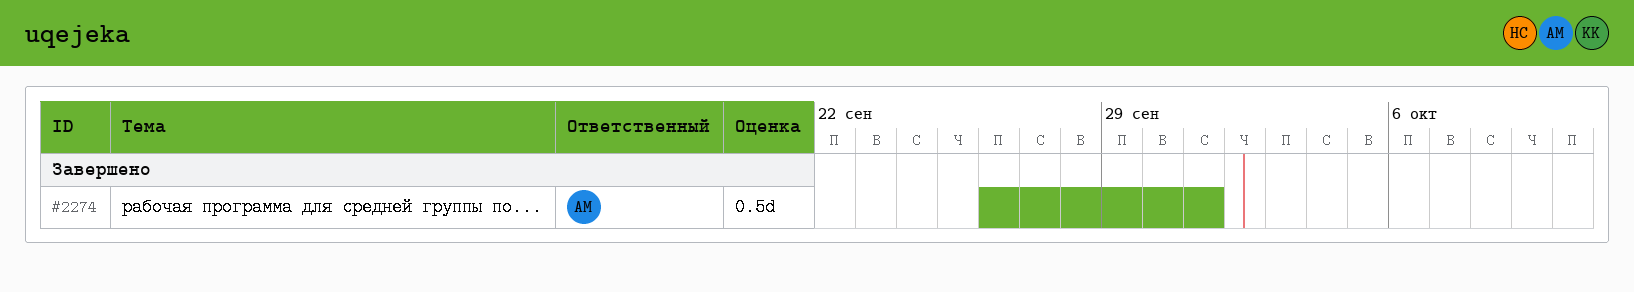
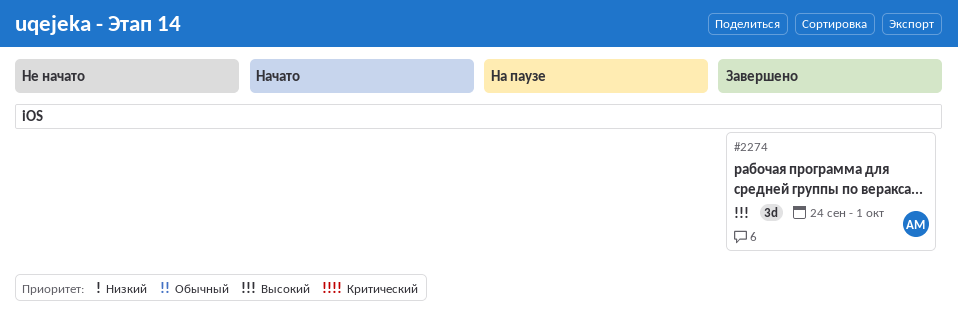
#2274, estimate: 0.5d -> 3d
#2274, start: Sep 26 -> Sep 24

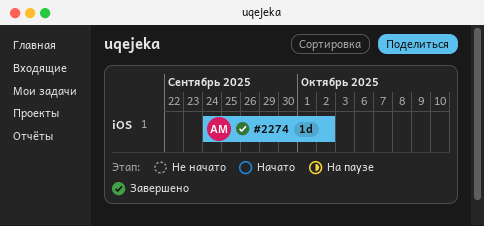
#2274, estimate: 3d -> 1d
#2274, due: Oct 1 -> Oct 2

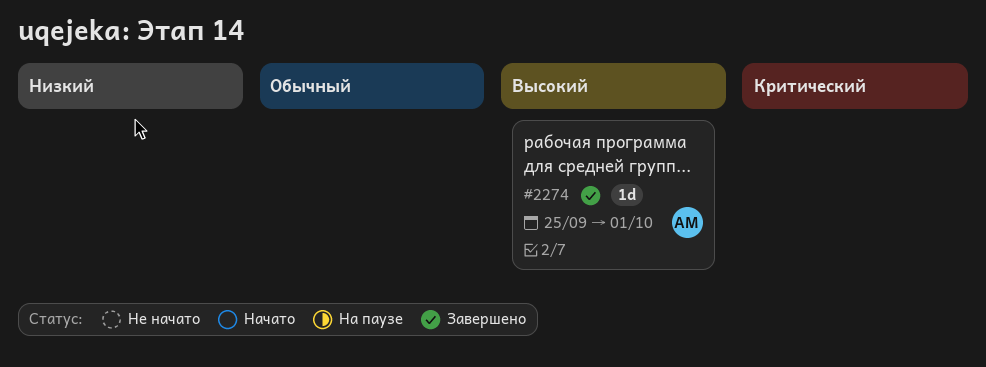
#2274, start: Sep 24 -> Sep 25
#2274, due: Oct 2 -> Oct 1

